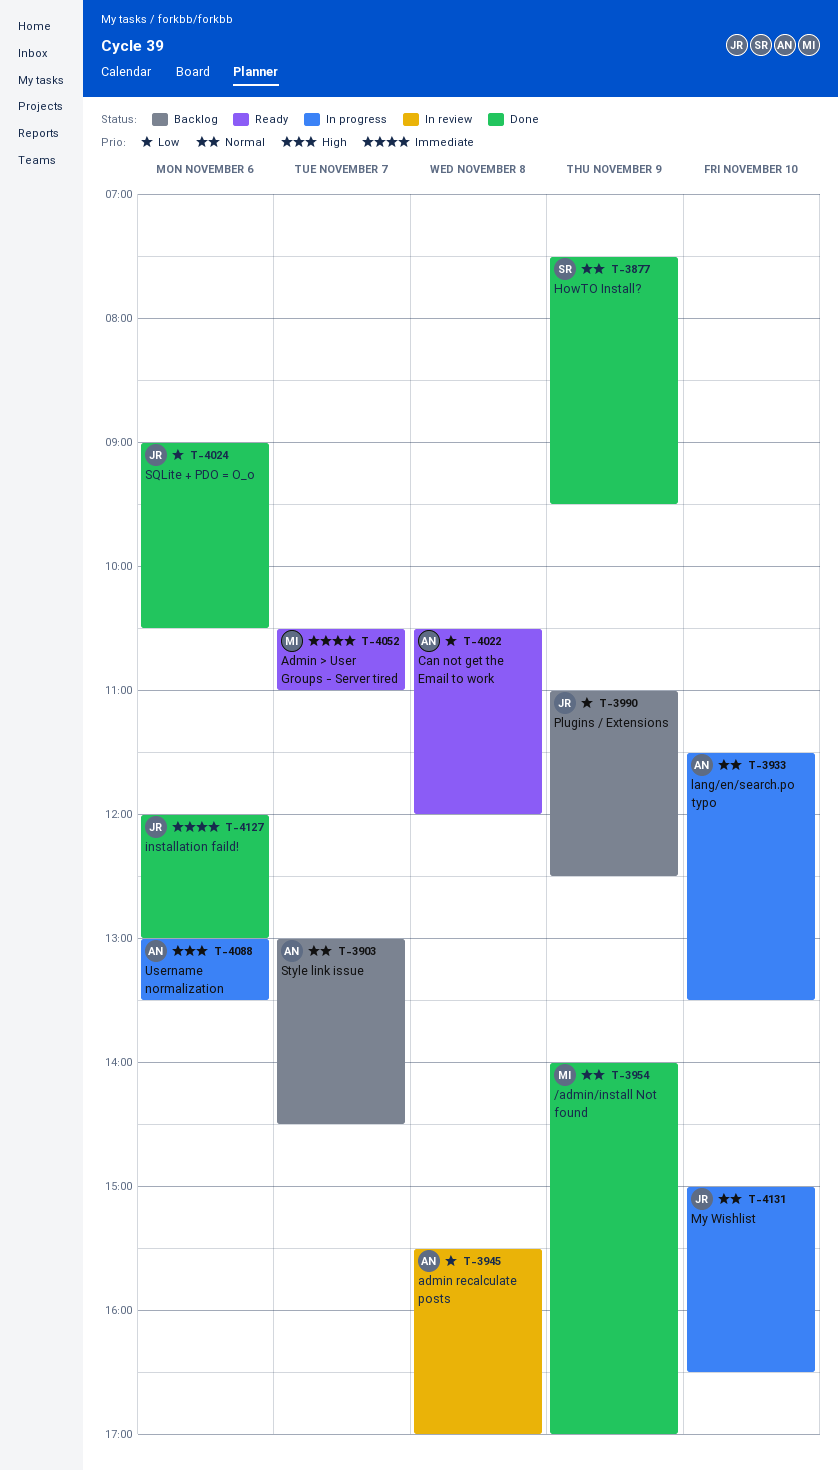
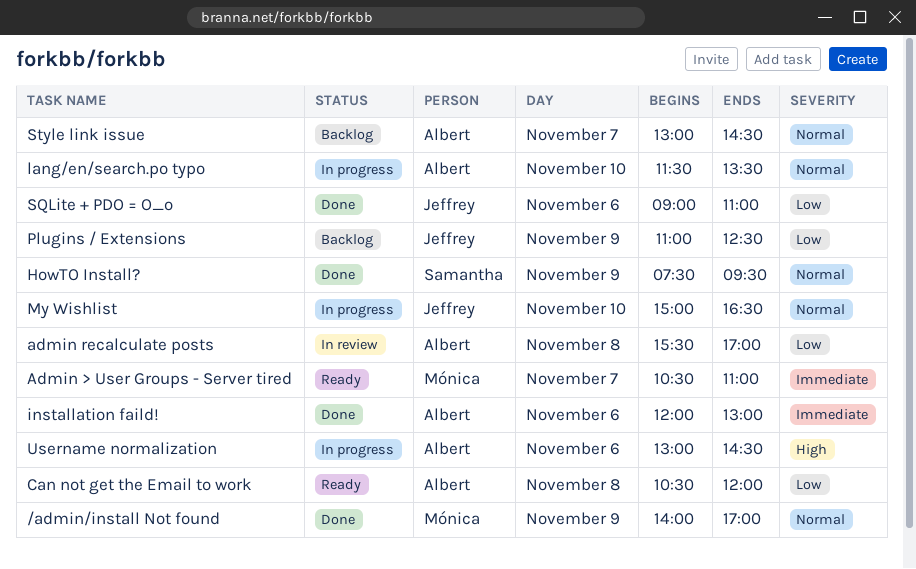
installation faild!, owner: Jeffrey -> Albert
SQLite + PDO = O_o, ends: 10:30 -> 11:00
Username normalization, ends: 13:30 -> 14:30

